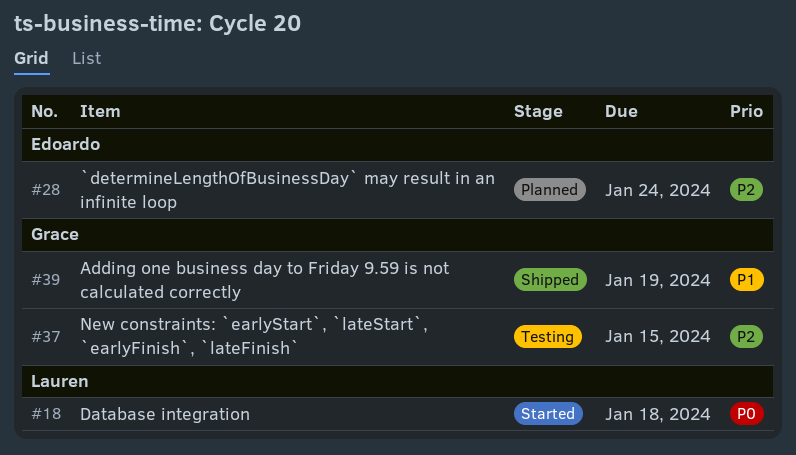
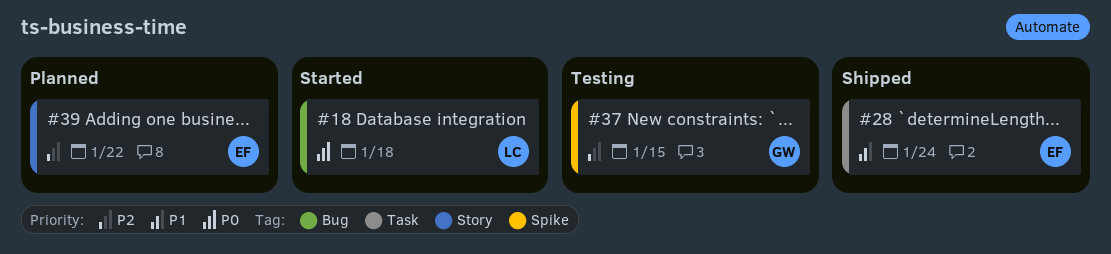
#28, status: Planned -> Shipped
#28, priority: P2 -> P1
#39, status: Shipped -> Planned
#39, owner: Grace -> Edoardo
#39, priority: P1 -> P2
#39, due: Jan 19 -> Jan 22

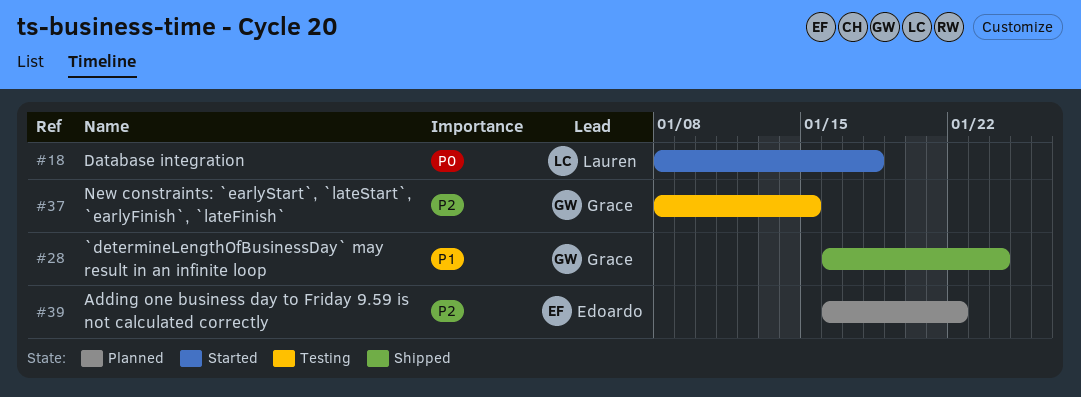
#28, owner: Edoardo -> Grace

